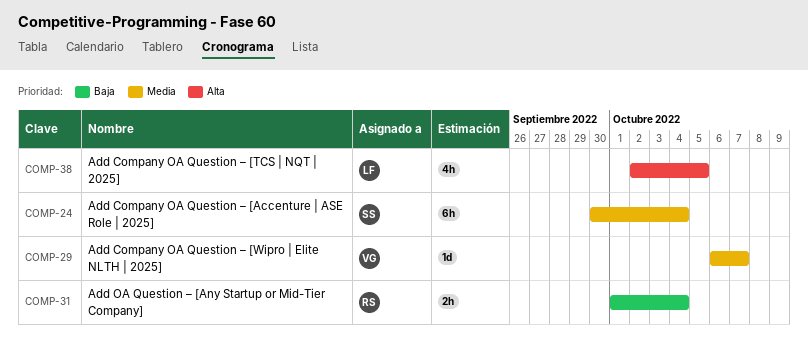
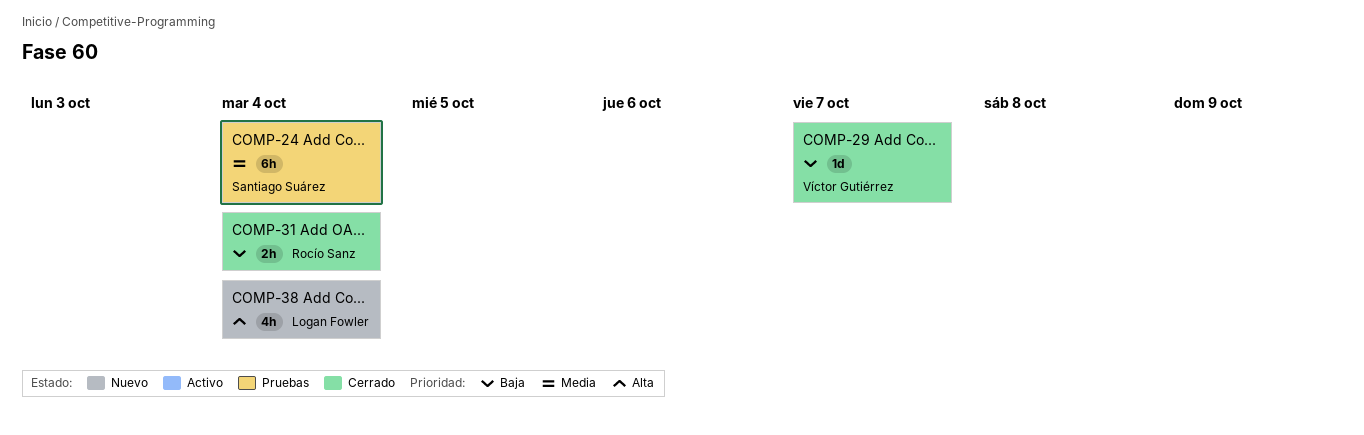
COMP-29, priority: Media -> Baja
COMP-38, due: Oct 5 -> Oct 4

